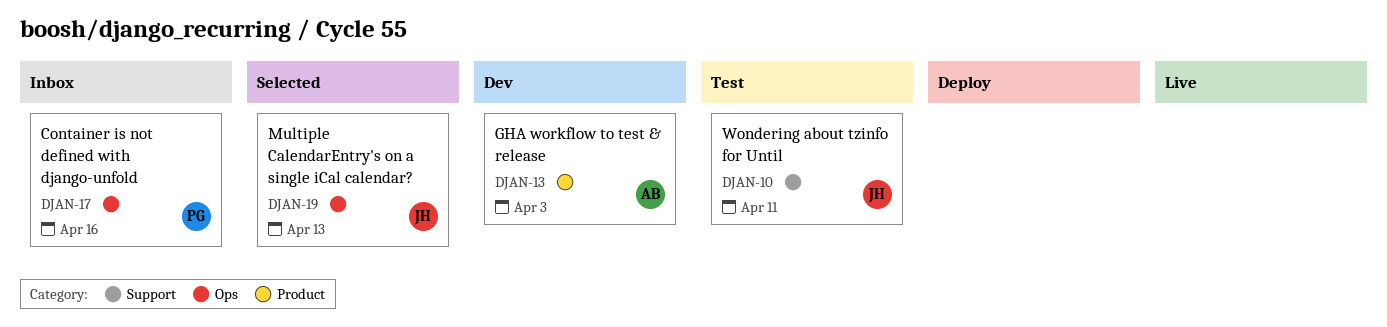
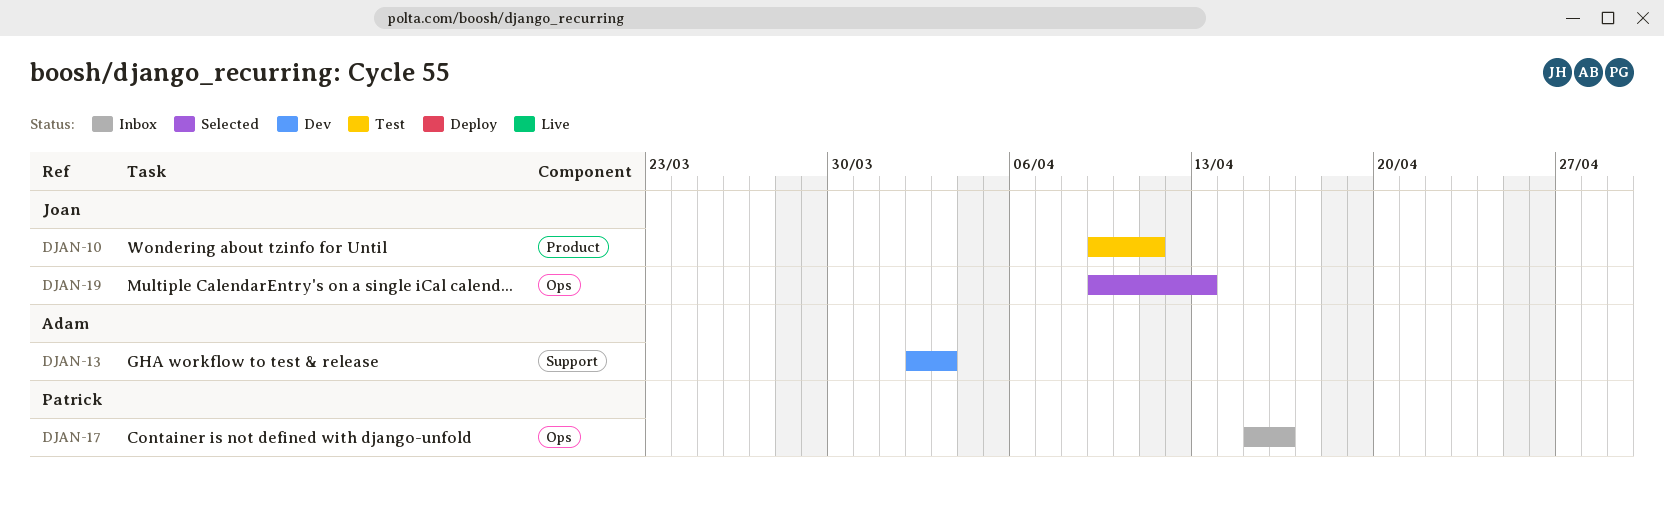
DJAN-10, label: Support -> Product
DJAN-13, label: Product -> Support

